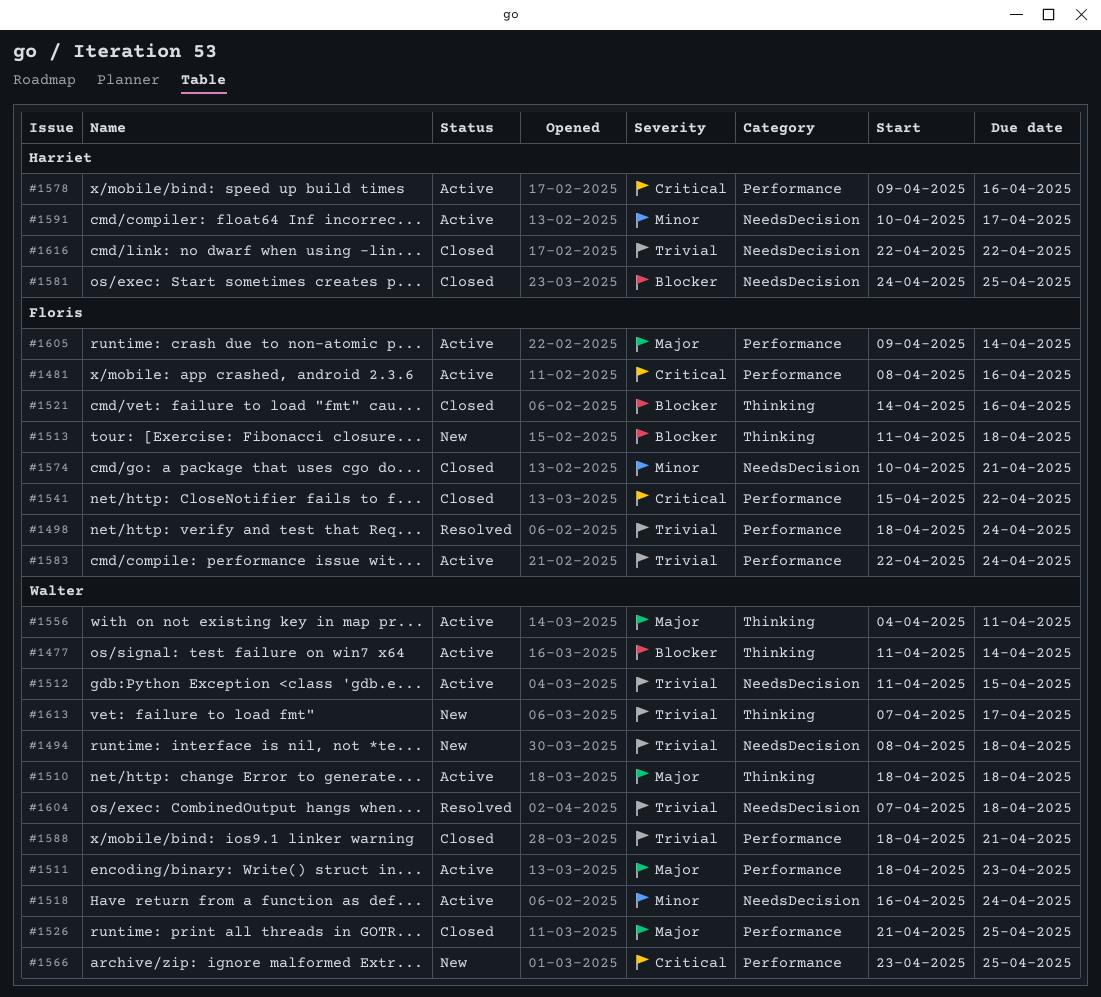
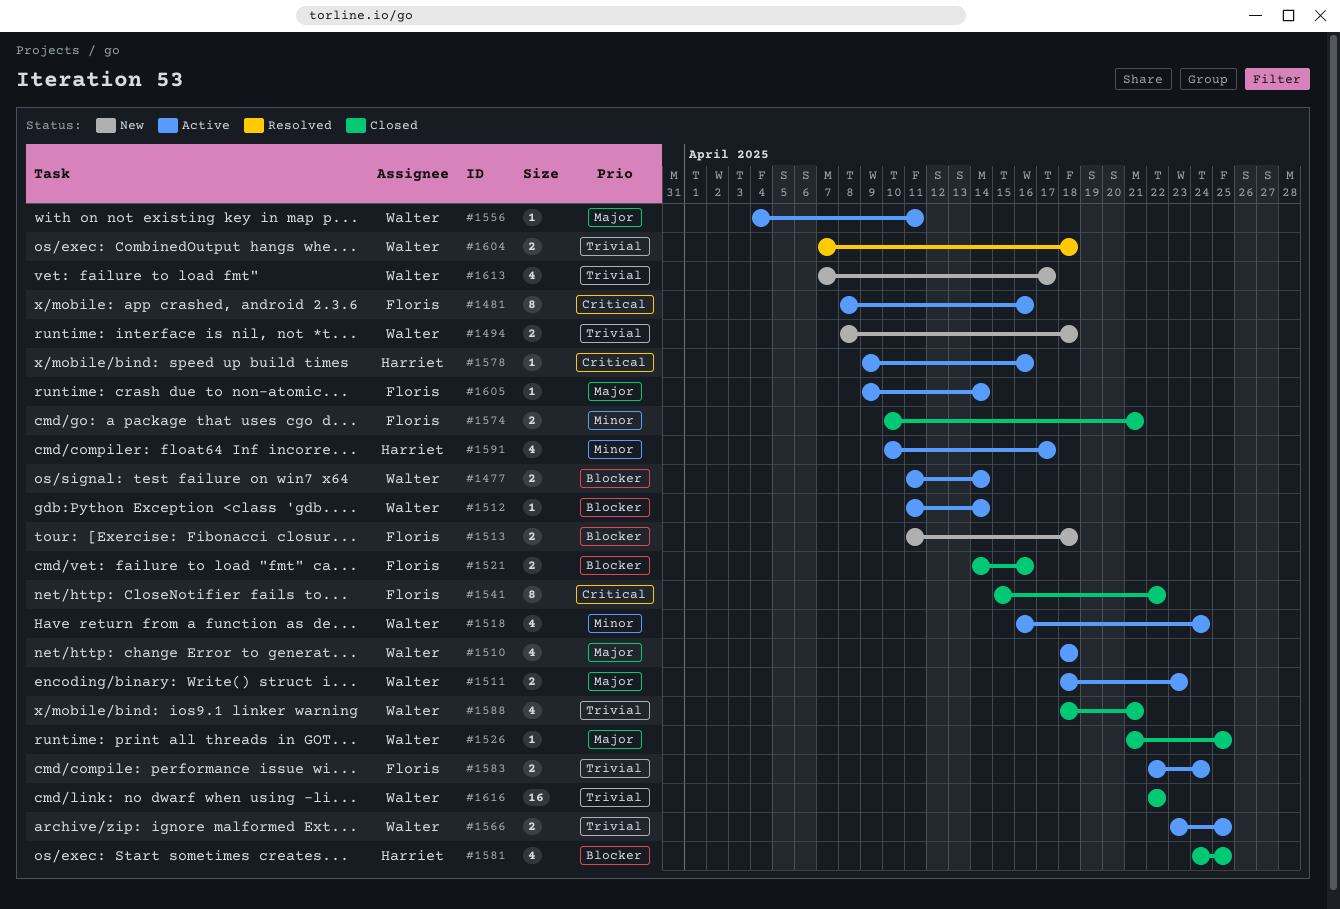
#1498: present -> none
#1512, priority: Trivial -> Blocker
#1512, due: Apr 15 -> Apr 14
#1566, status: New -> Active
#1566, priority: Critical -> Trivial
#1616, owner: Harriet -> Walter

